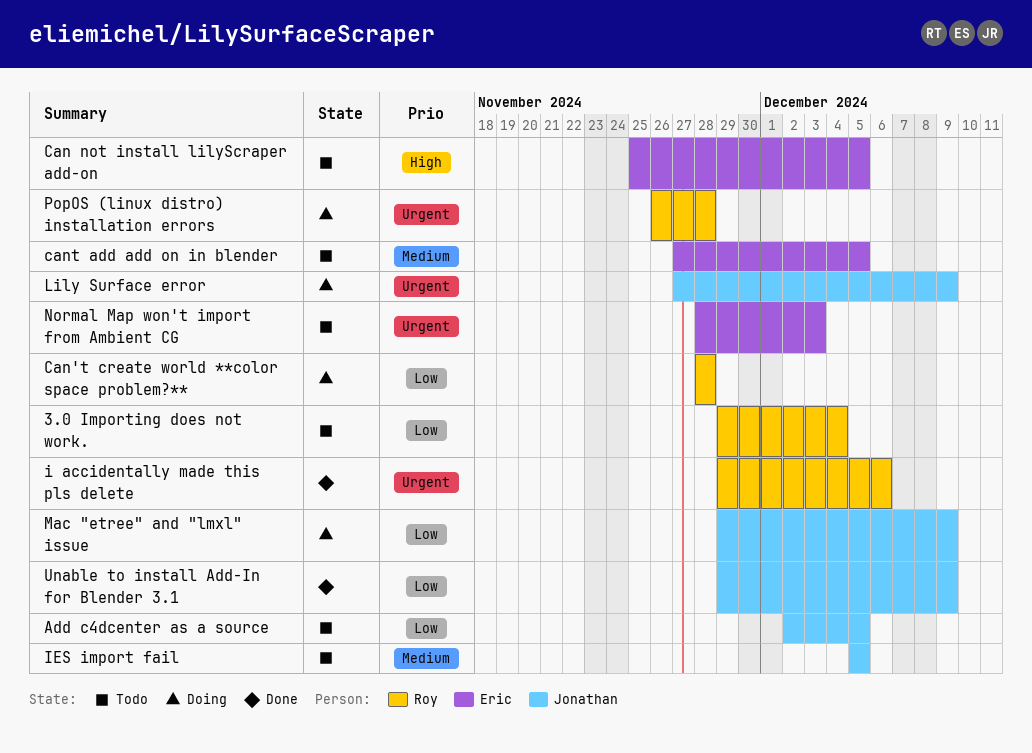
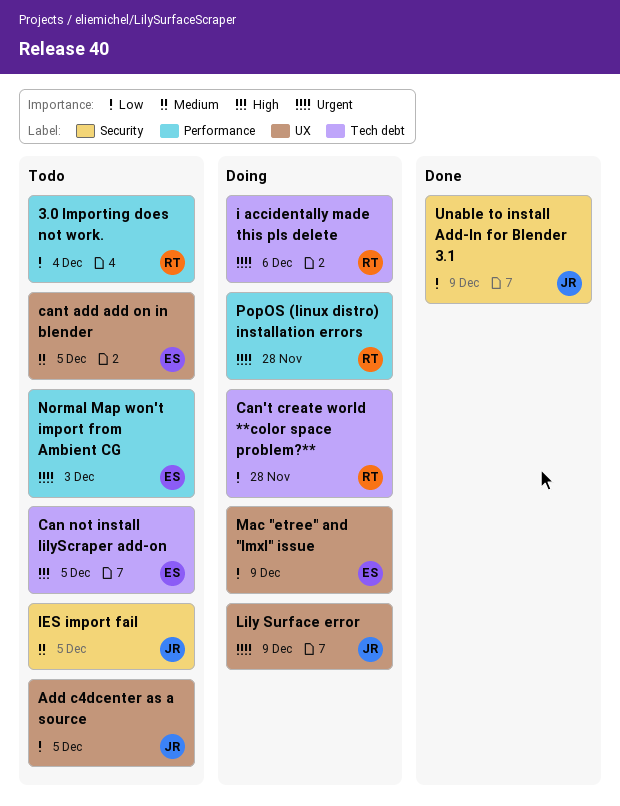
i accidentally made this pls delete, status: Done -> Doing
Mac "etree" and "lmxl" issue, owner: Jonathan -> Eric

